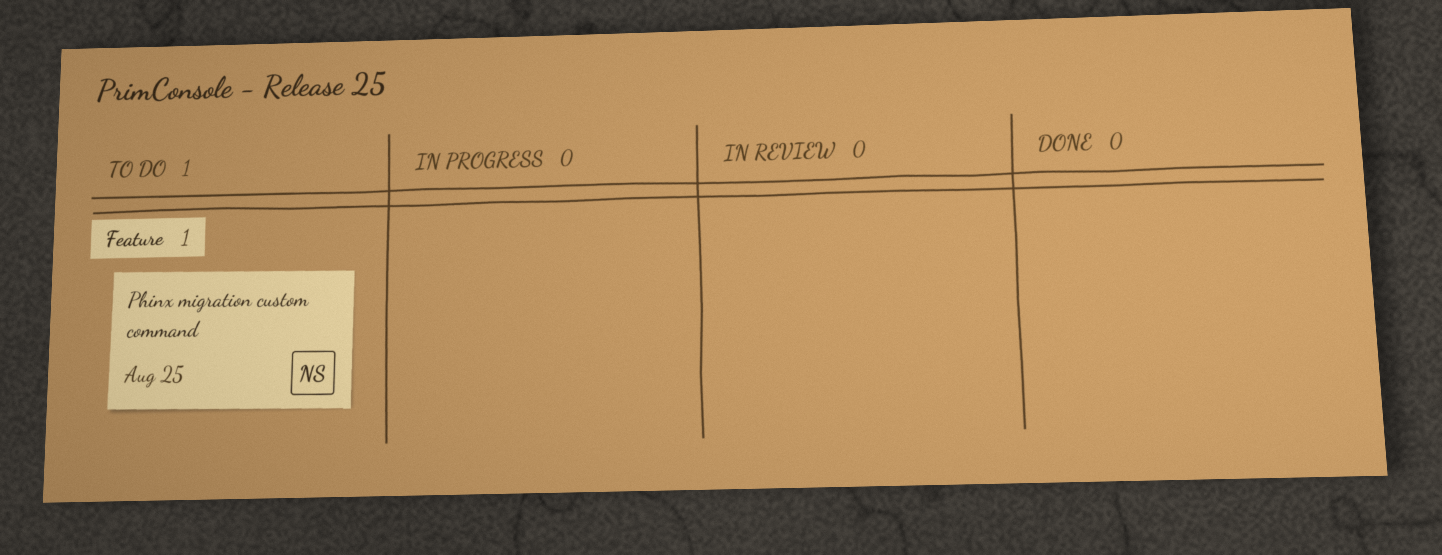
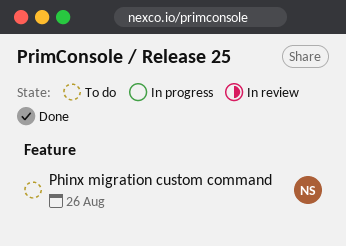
Phinx migration custom command, due: Aug 25 -> Aug 26

